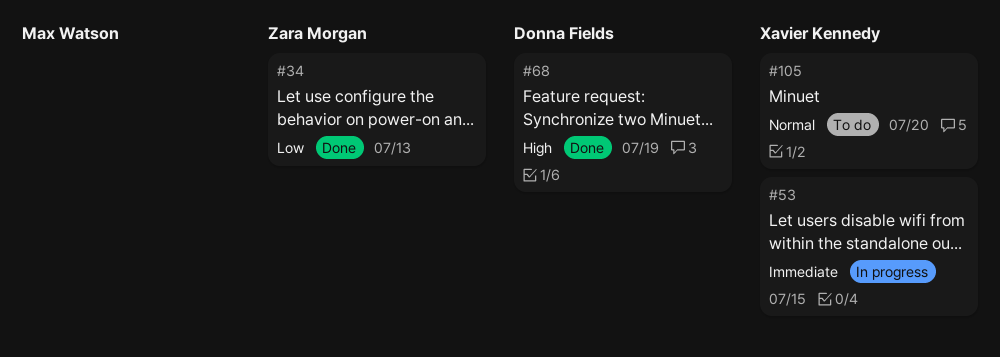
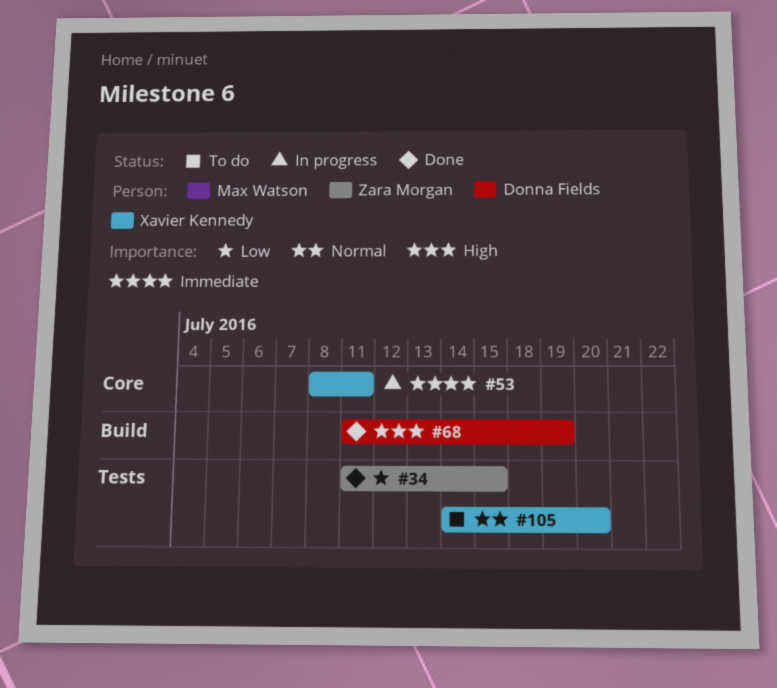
#34, due: Jul 13 -> Jul 15
#53, due: Jul 15 -> Jul 11

